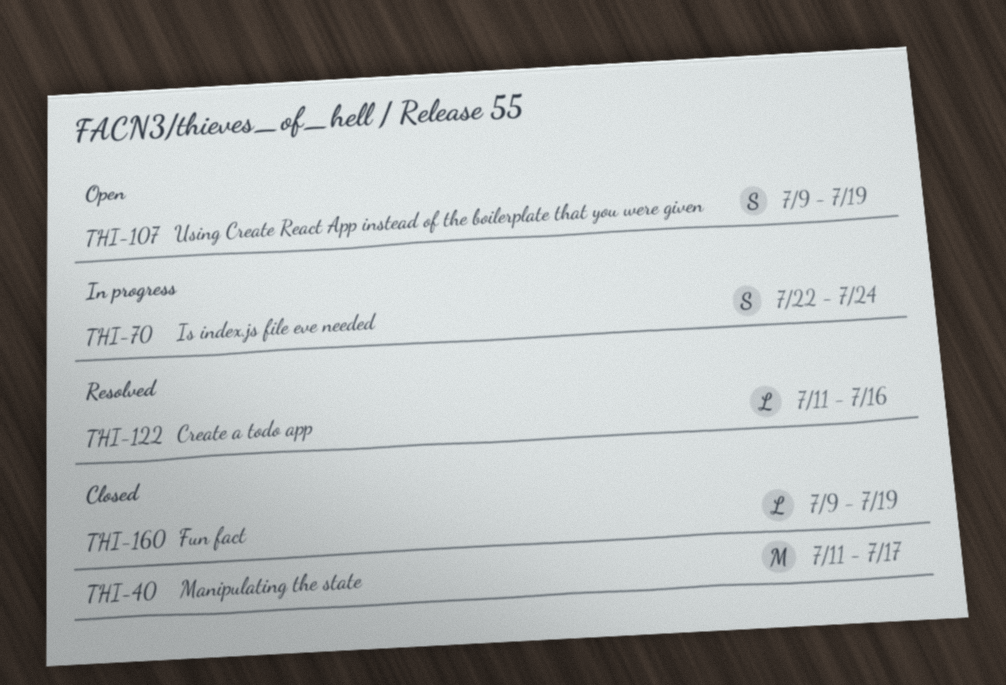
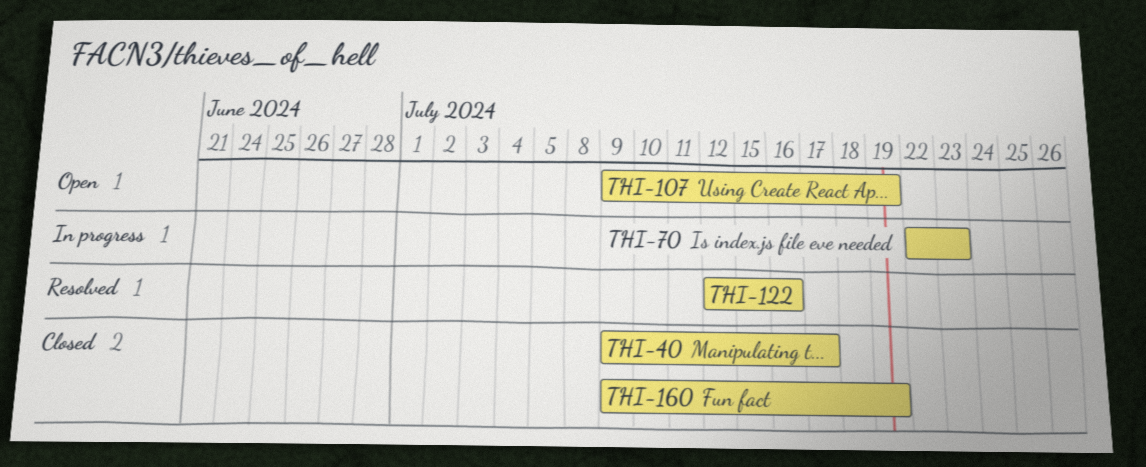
THI-40, start: Jul 11 -> Jul 9
THI-70, due: Jul 24 -> Jul 23
THI-122, start: Jul 11 -> Jul 12

